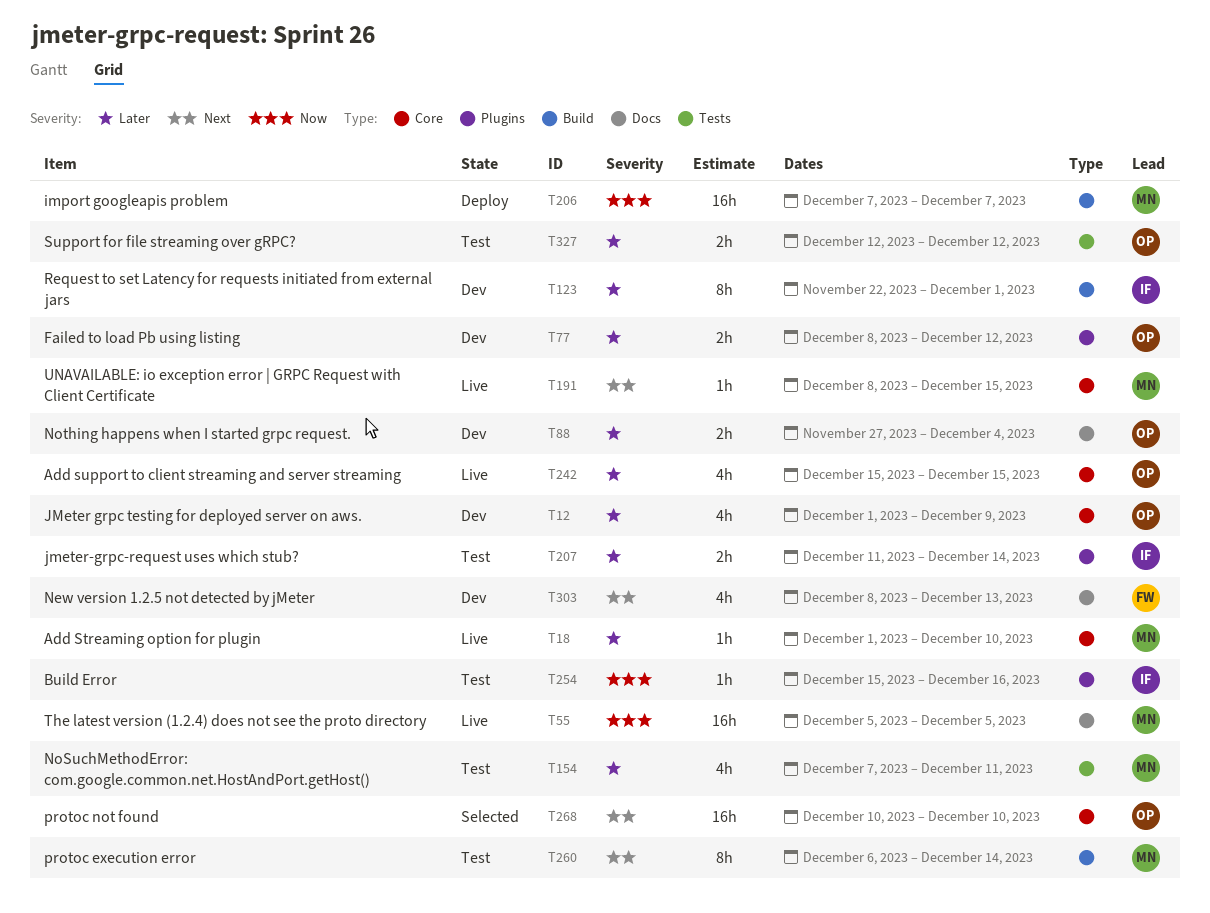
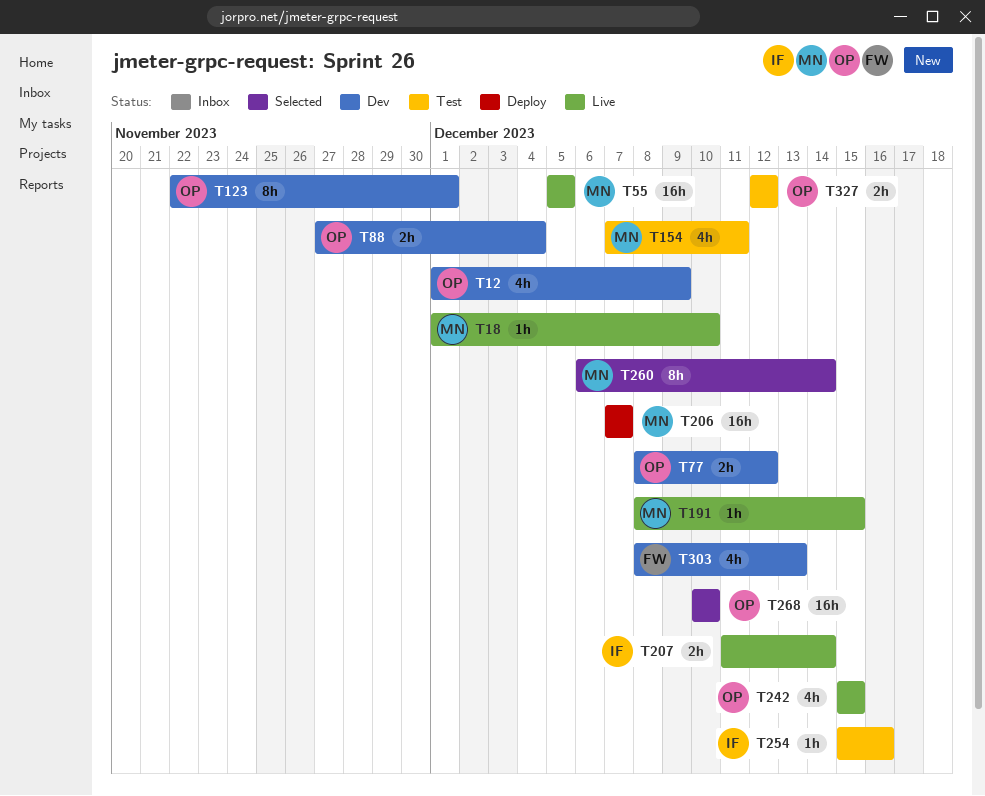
T123, owner: IF -> OP
T207, status: Test -> Live
T260, status: Test -> Selected

